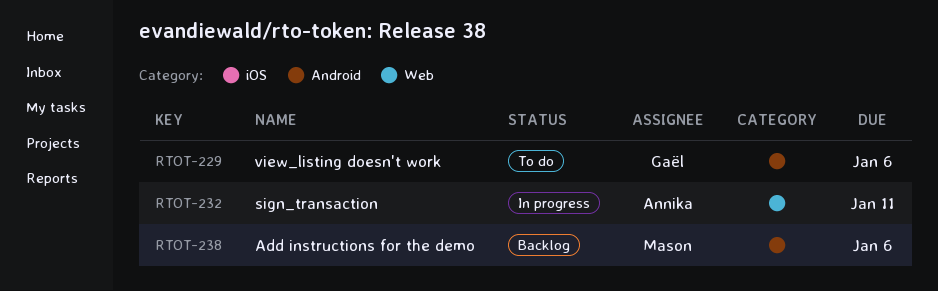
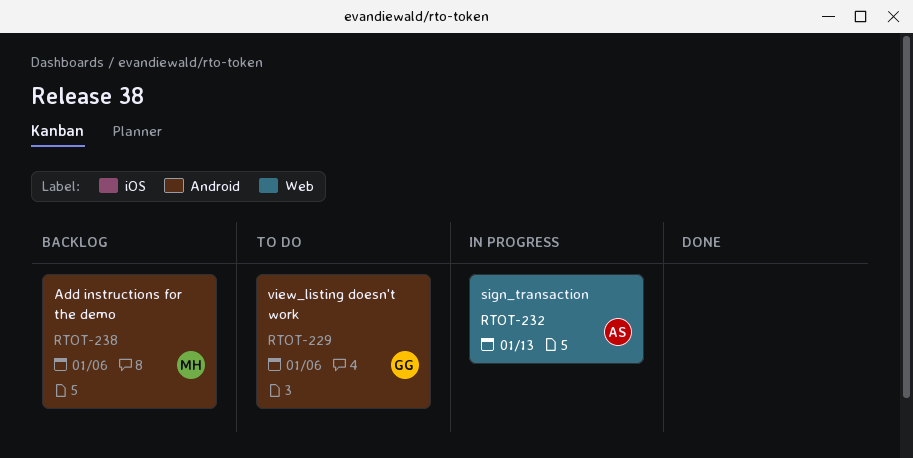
RTOT-232, due: Jan 11 -> Jan 13

